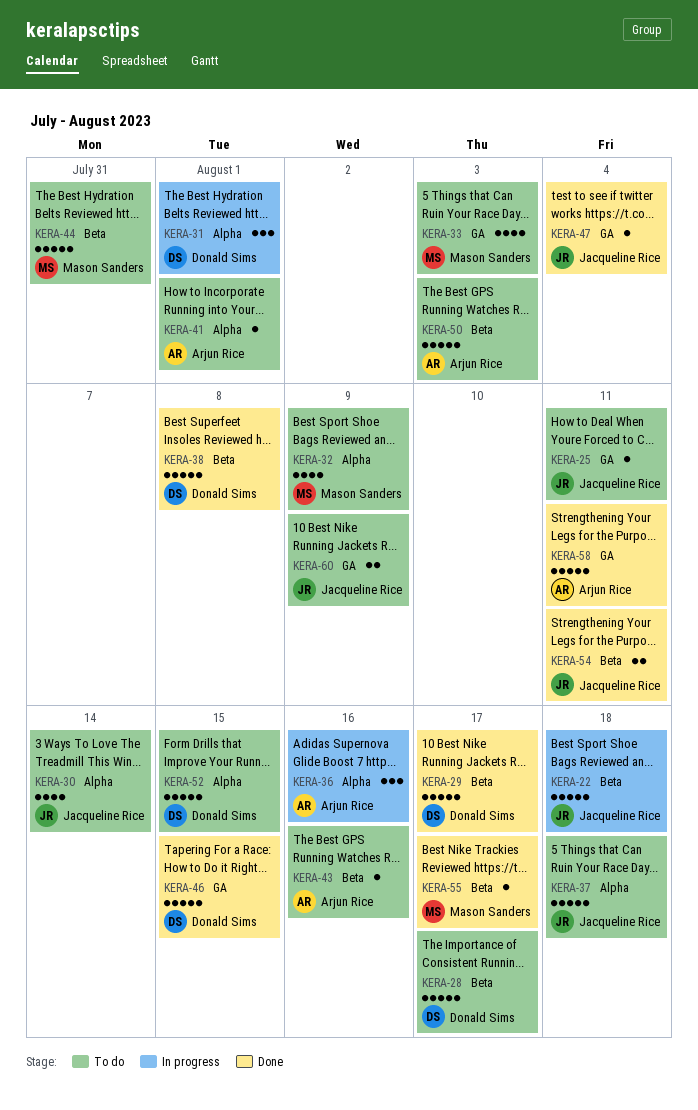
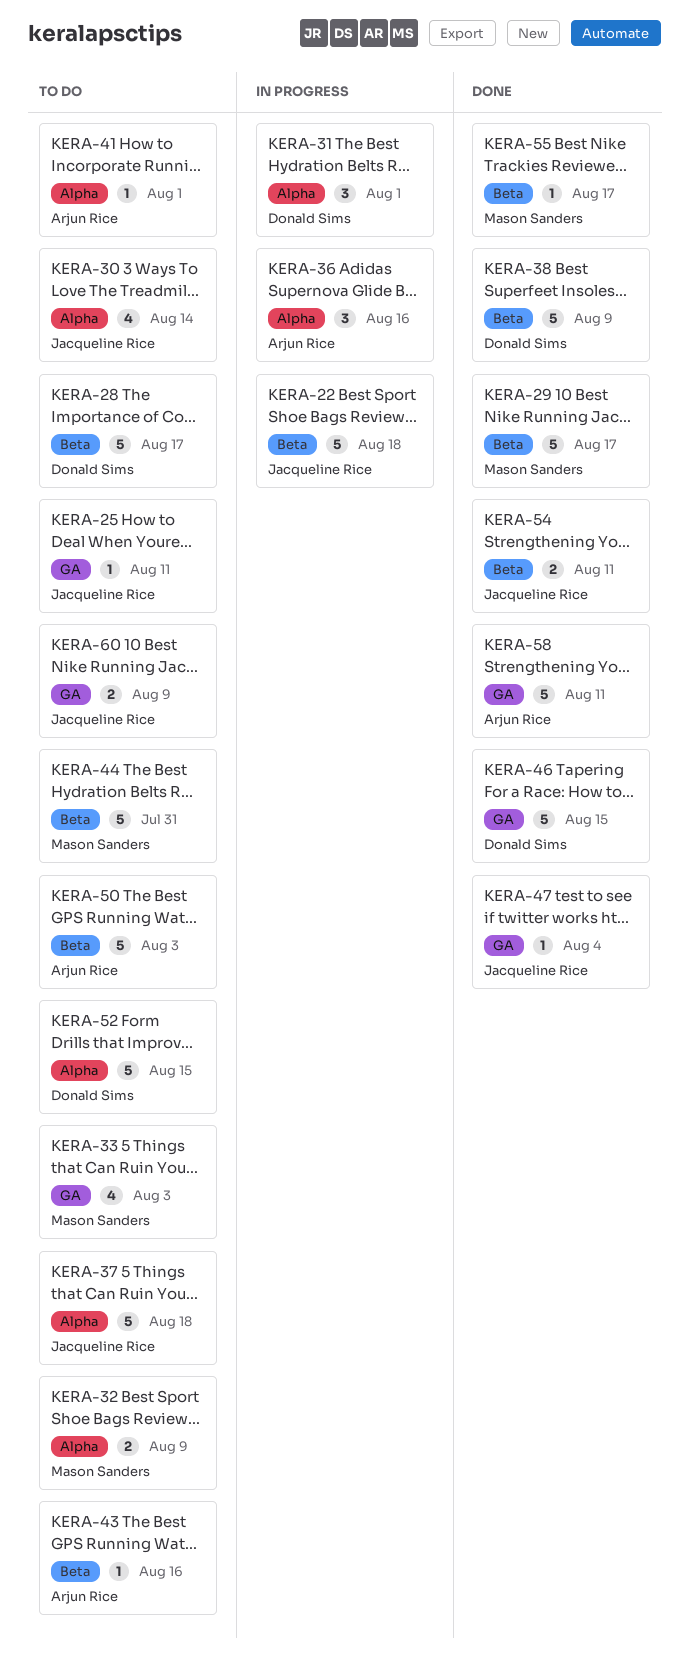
KERA-29, owner: Donald Sims -> Mason Sanders
KERA-32, estimate: 4 -> 2
KERA-38, due: Aug 8 -> Aug 9

